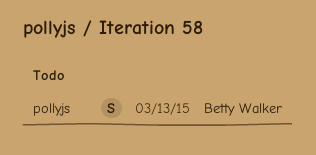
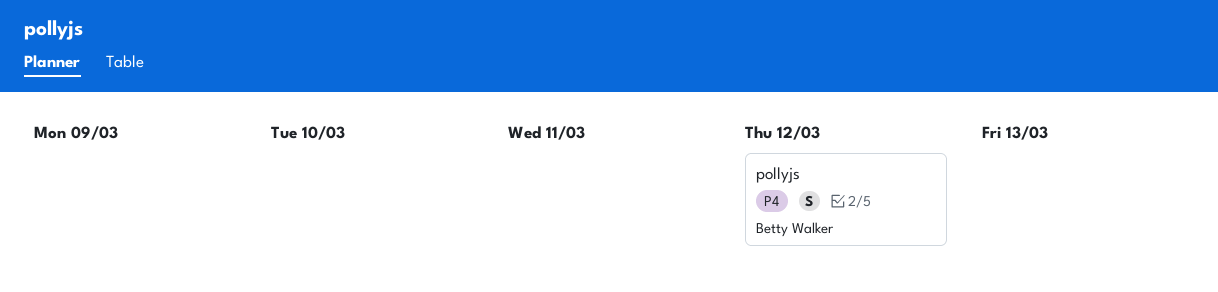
pollyjs, due: Mar 13 -> Mar 12

